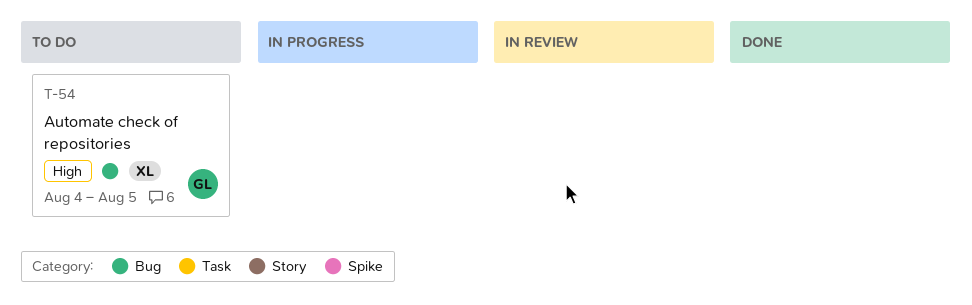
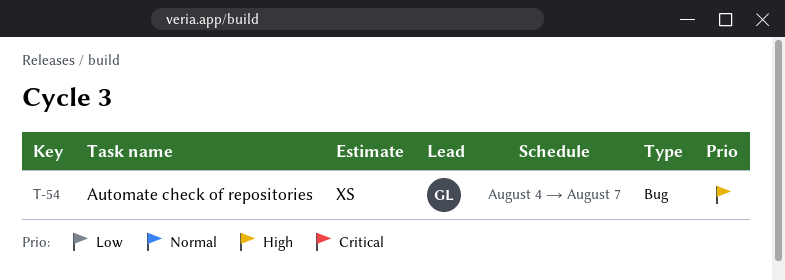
T-54, estimate: XL -> XS
T-54, due: Aug 5 -> Aug 7

